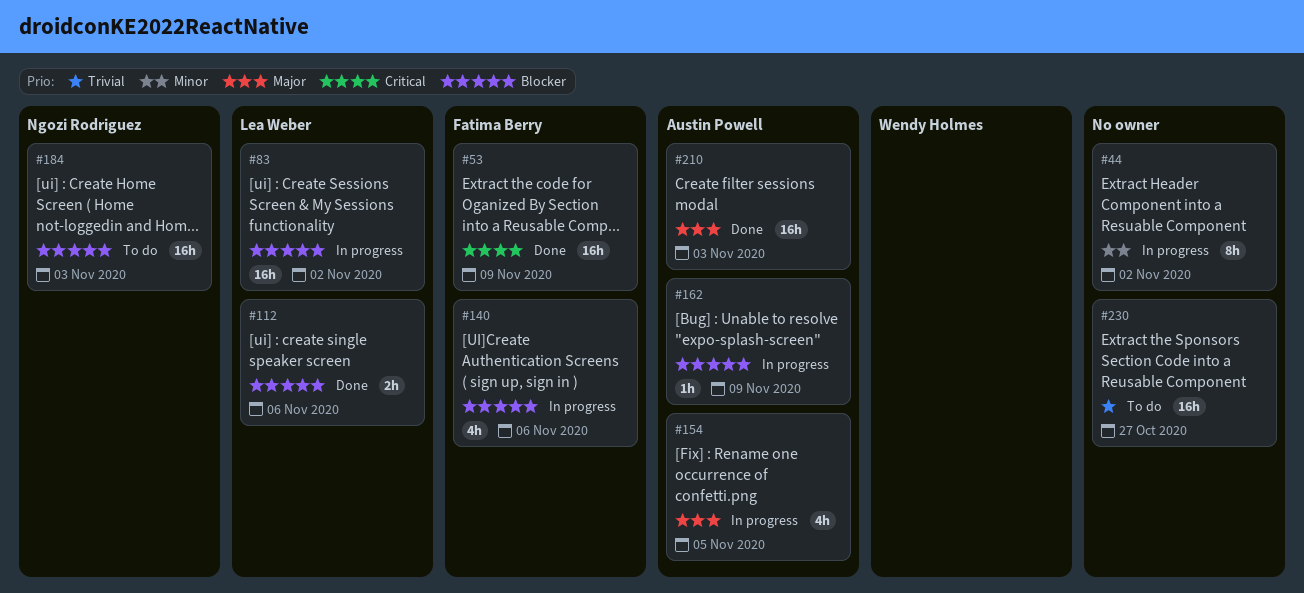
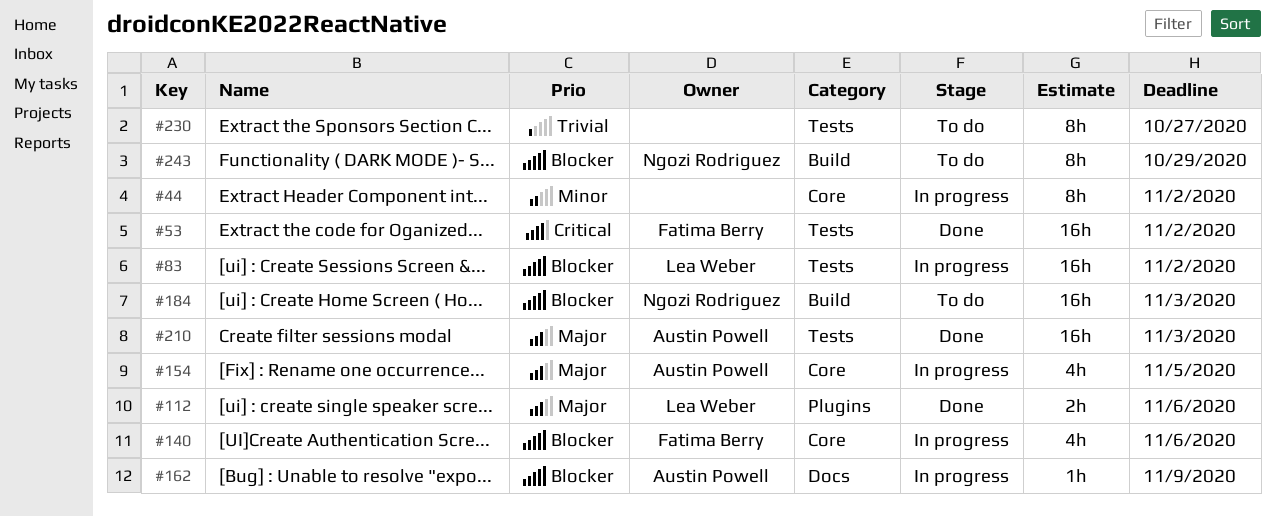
#53, due: Nov 9 -> Nov 2
#112, priority: Blocker -> Major
#230, estimate: 16h -> 8h
#243: none -> present

